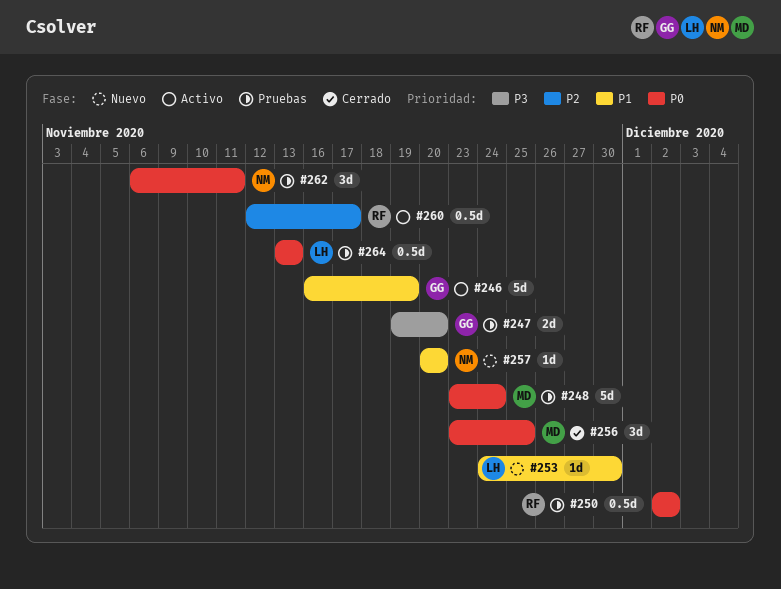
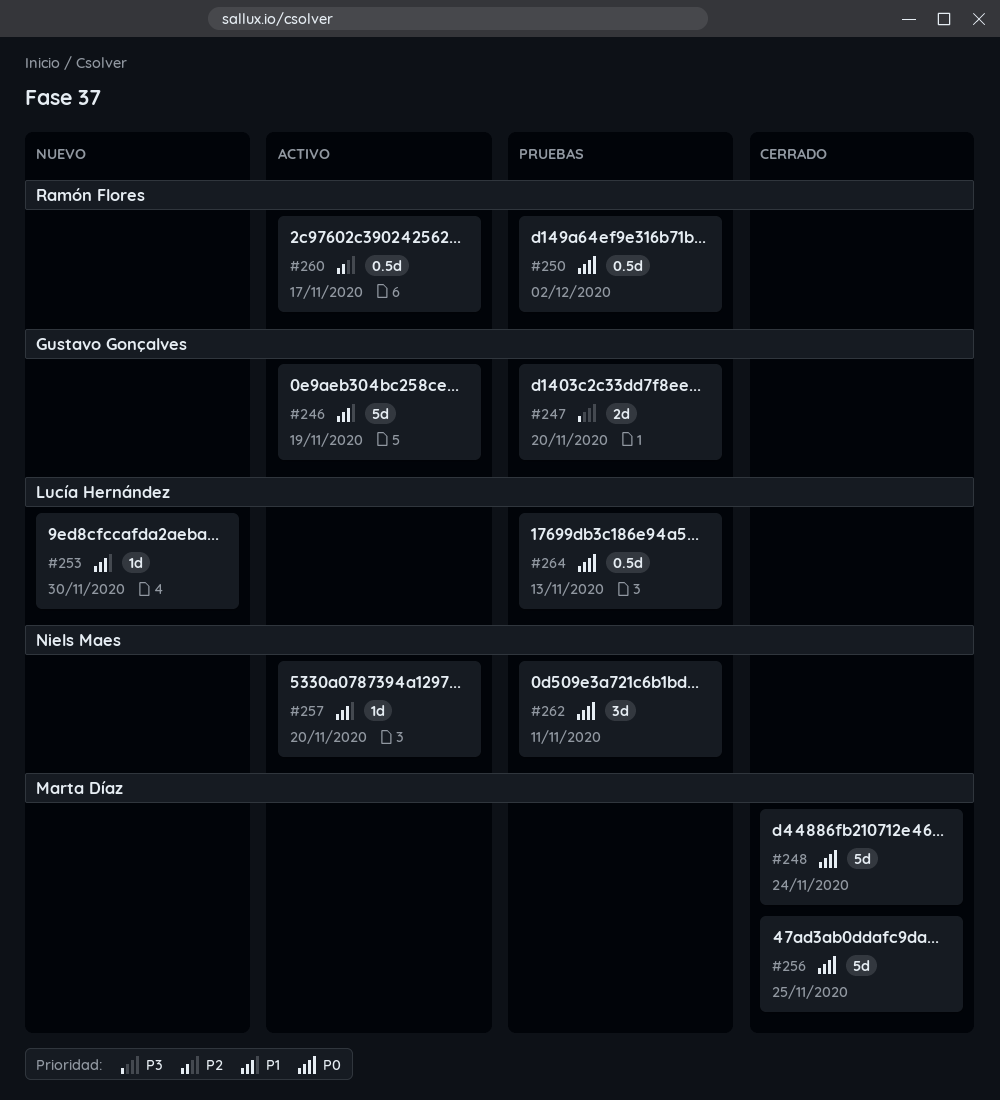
#248, status: Pruebas -> Cerrado
#256, estimate: 3d -> 5d
#257, status: Nuevo -> Activo

